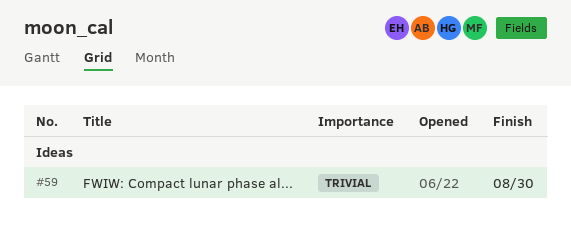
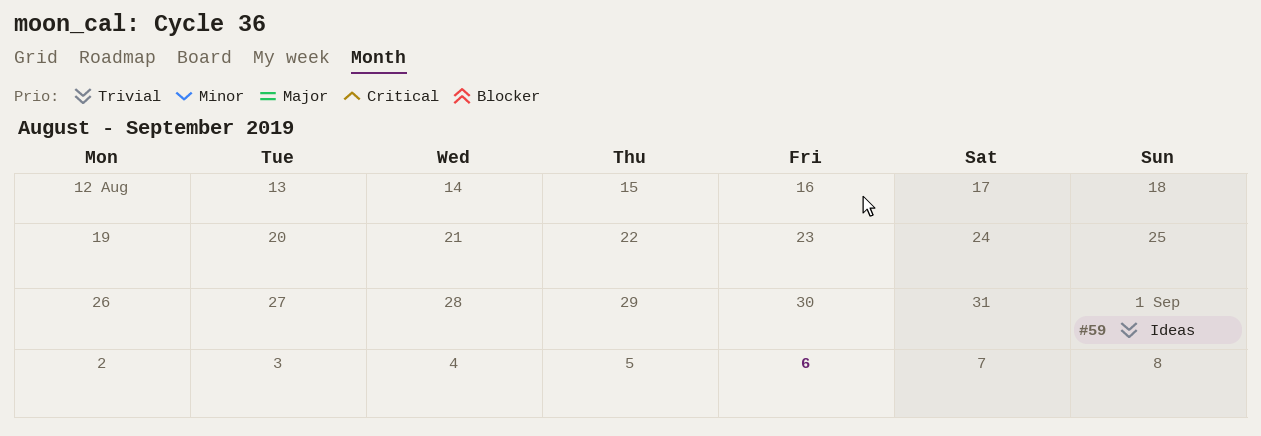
#59, due: Aug 30 -> Sep 1

